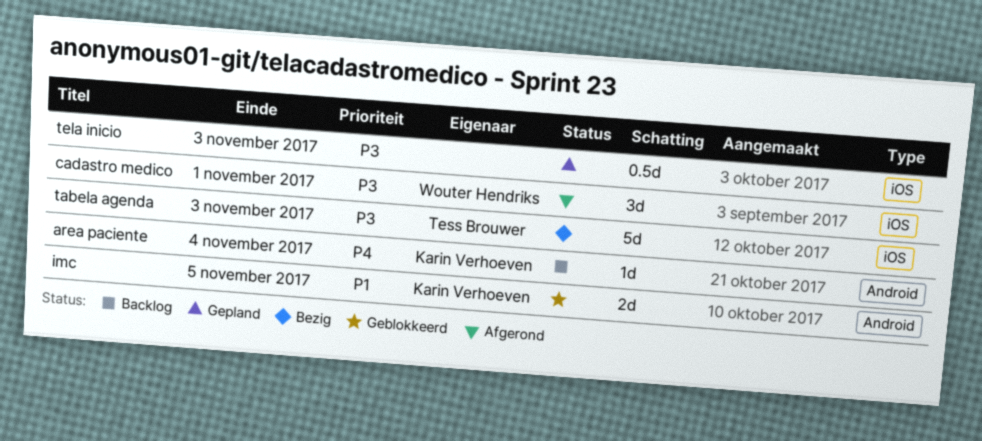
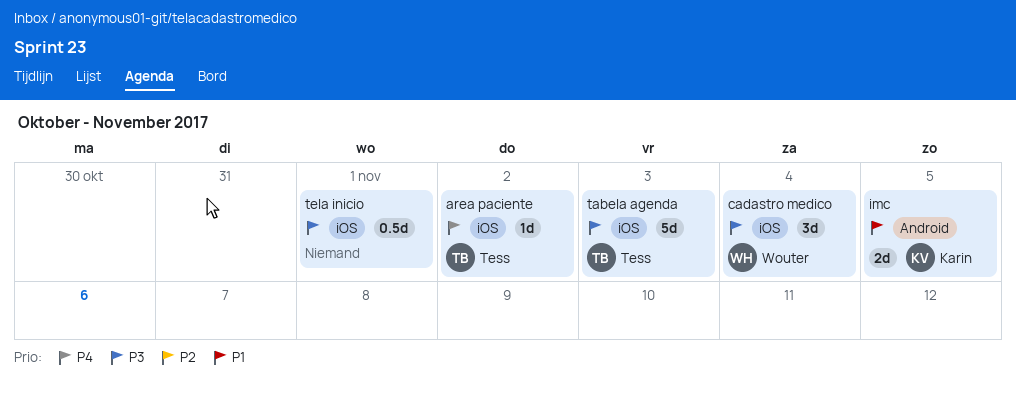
area paciente, owner: Karin Verhoeven -> Tess Brouwer
area paciente, label: Android -> iOS
area paciente, due: Nov 4 -> Nov 2
cadastro medico, due: Nov 1 -> Nov 4
tela inicio, due: Nov 3 -> Nov 1

